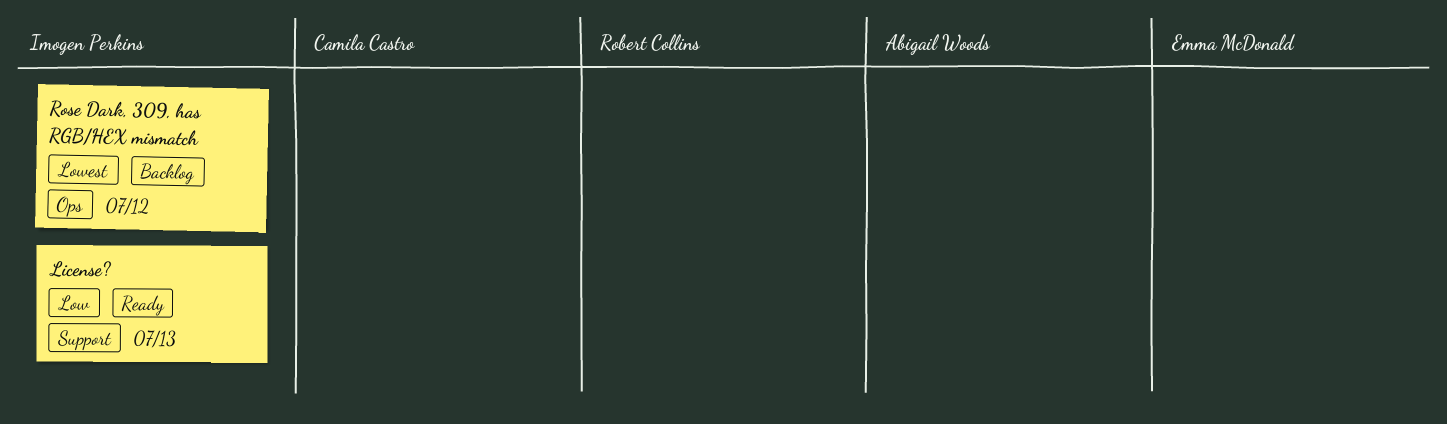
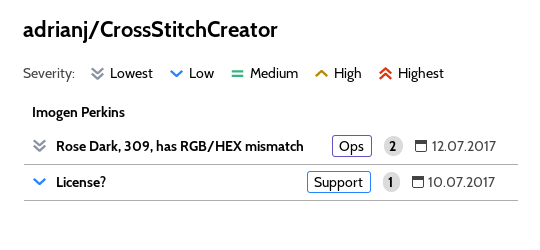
License?, due: Jul 13 -> Jul 10

